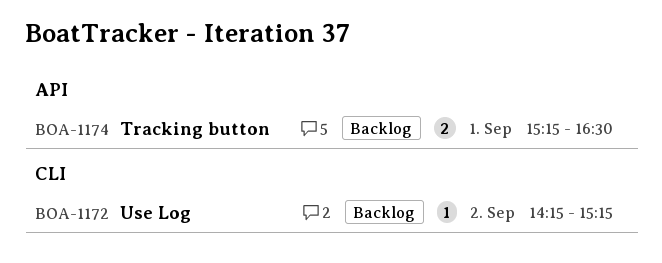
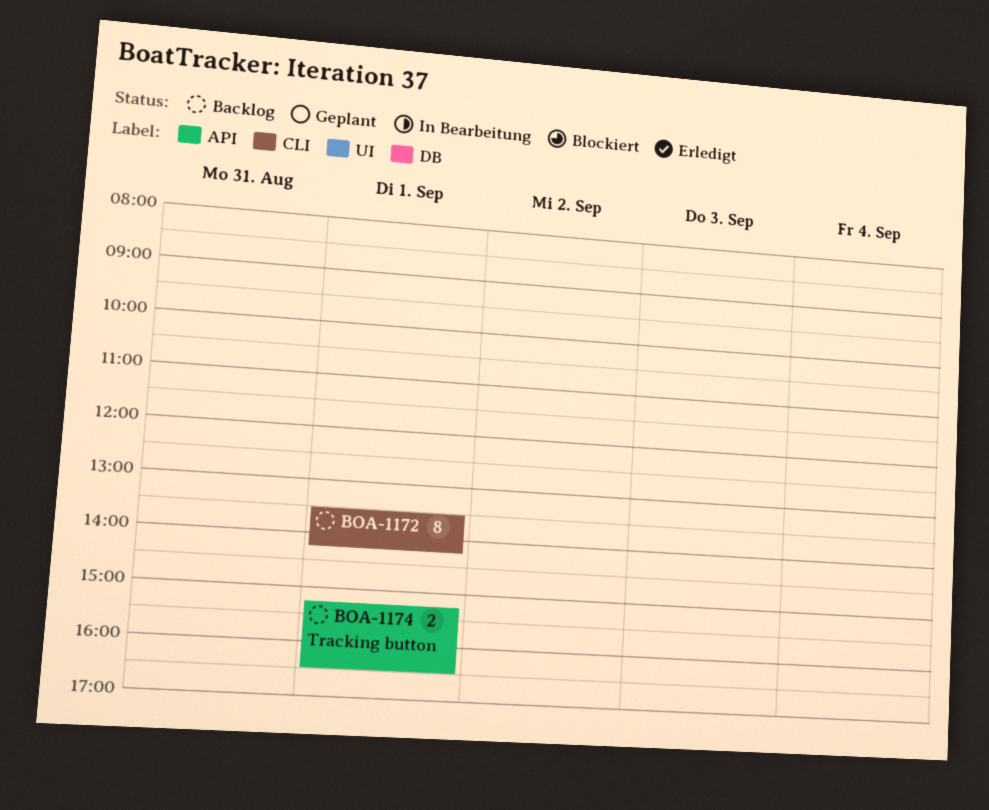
BOA-1172, estimate: 1 -> 8
BOA-1172, day: Sep 2 -> Sep 1
BOA-1172, begins: 14:15 -> 13:30
BOA-1172, ends: 15:15 -> 14:15

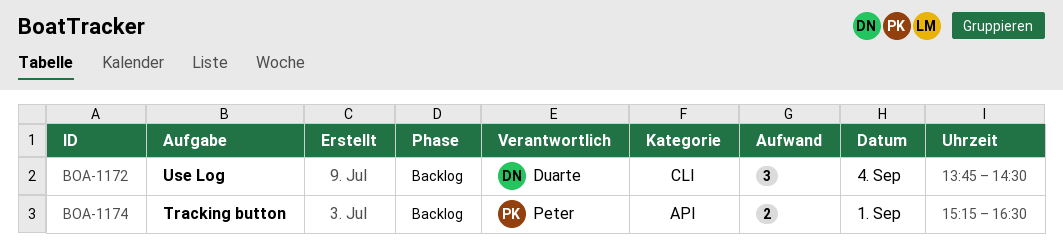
BOA-1172, estimate: 8 -> 3
BOA-1172, day: Sep 1 -> Sep 4
BOA-1172, begins: 13:30 -> 13:45
BOA-1172, ends: 14:15 -> 14:30

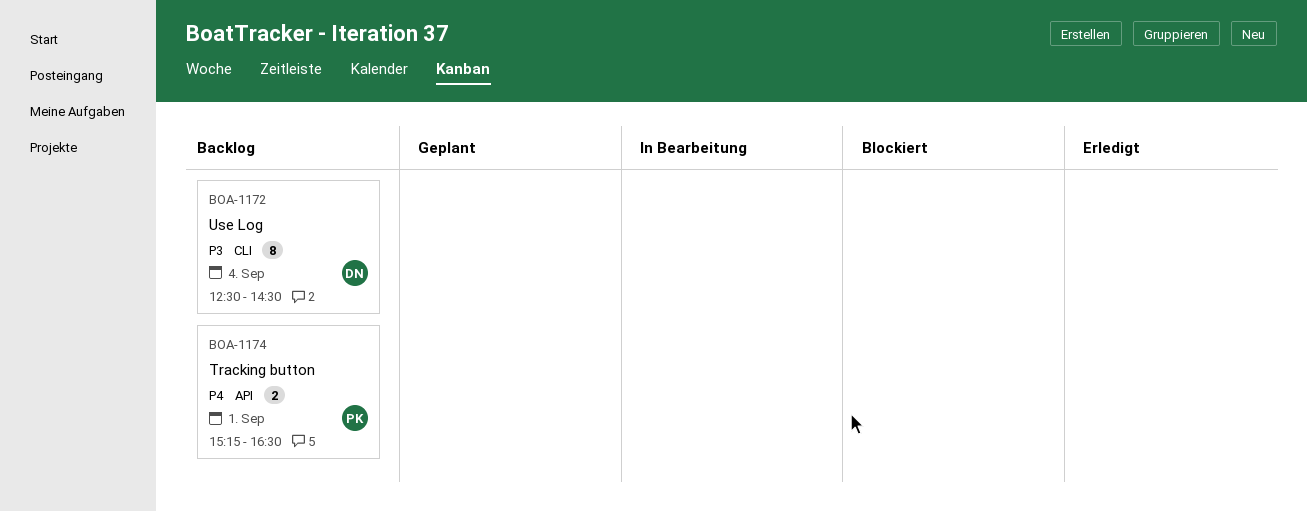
BOA-1172, estimate: 3 -> 8
BOA-1172, begins: 13:45 -> 12:30

